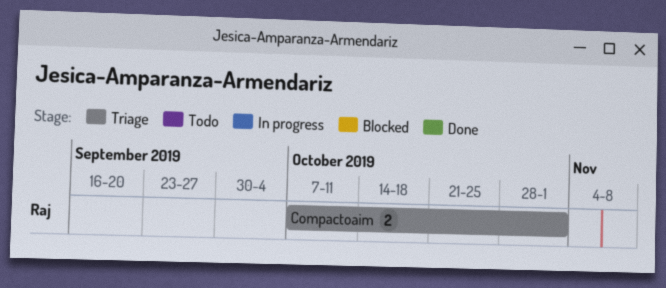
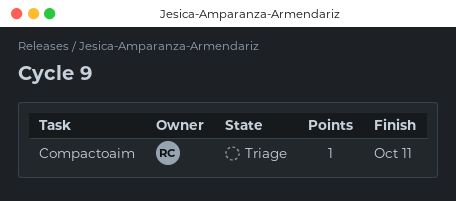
Compactoaim, estimate: 2 -> 1
Compactoaim, due: Nov 1 -> Oct 11

